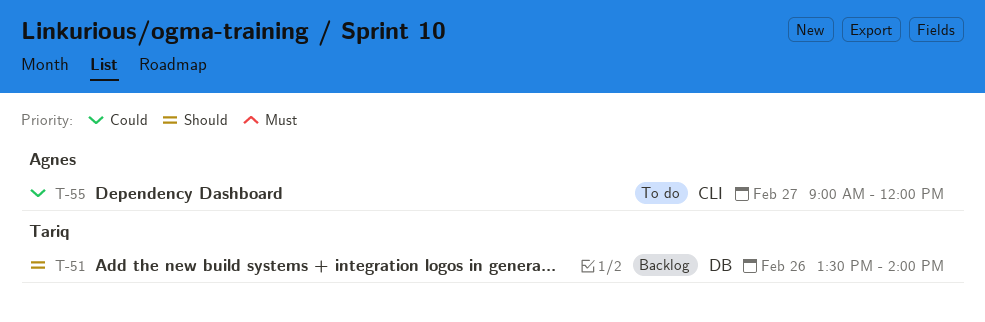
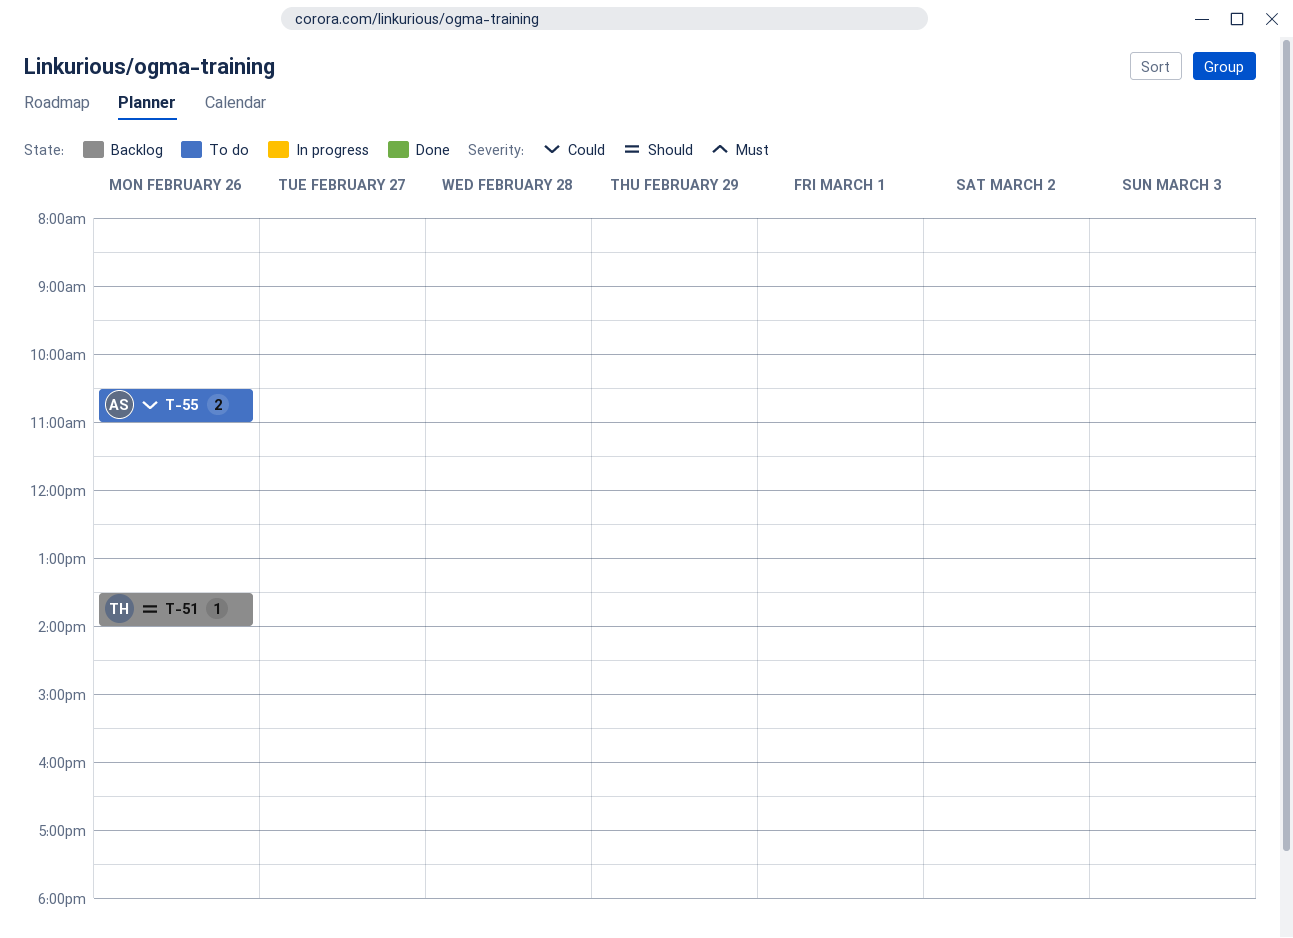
T-55, day: Feb 27 -> Feb 26
T-55, begins: 09:00 -> 10:30
T-55, ends: 12:00 -> 11:00

